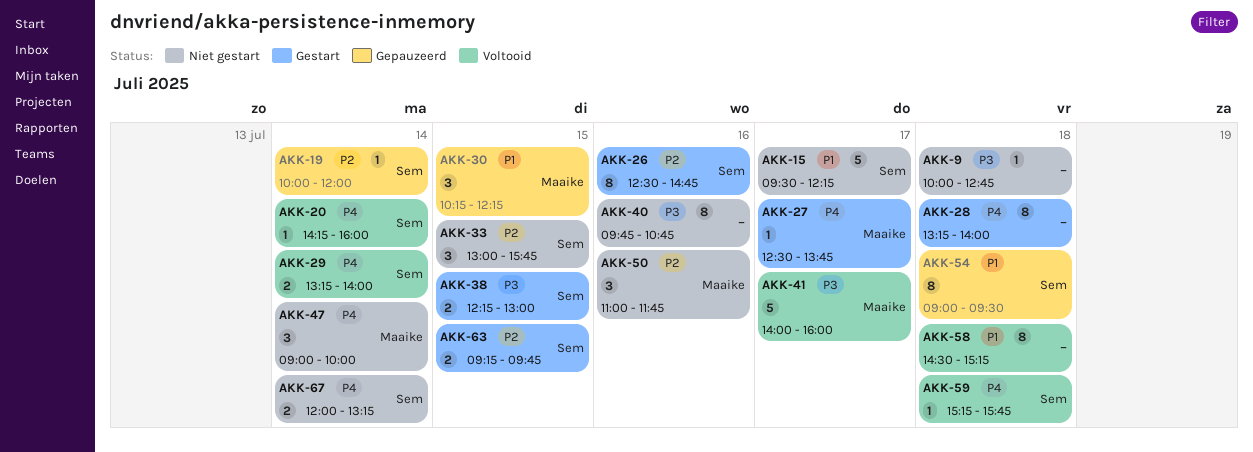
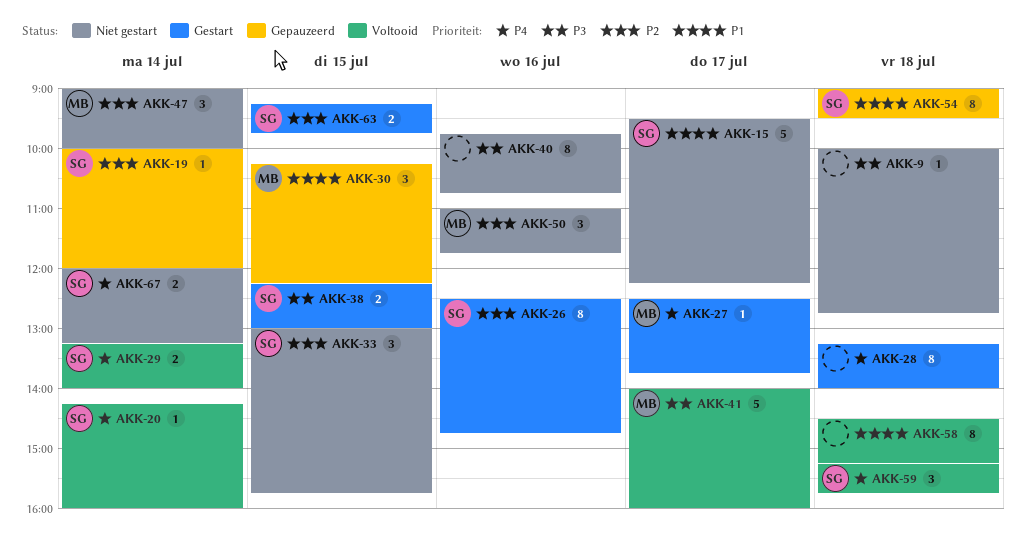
AKK-47, priority: P4 -> P2
AKK-59, estimate: 1 -> 3

